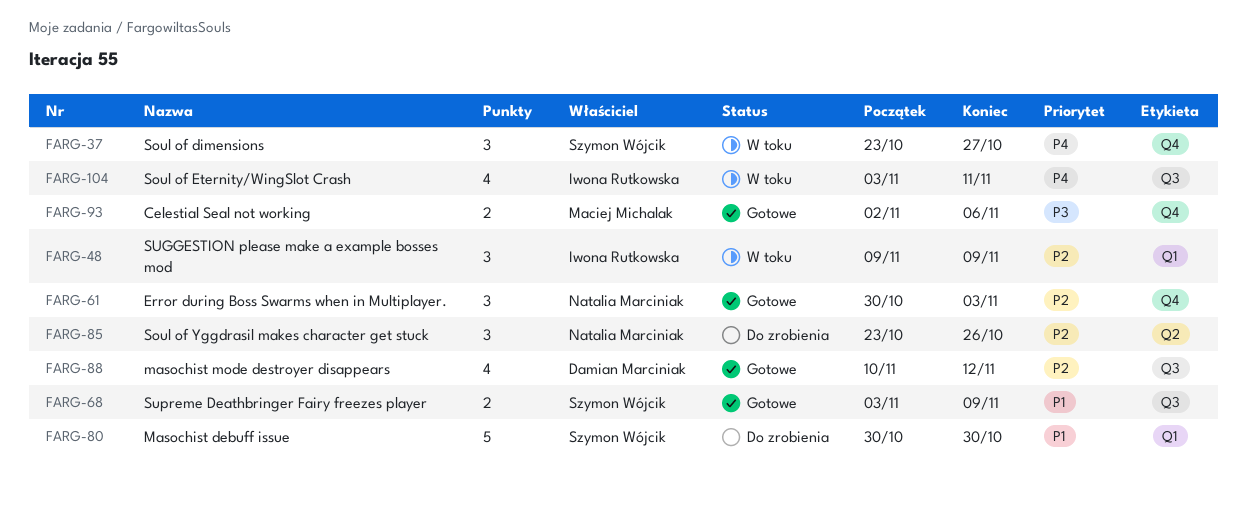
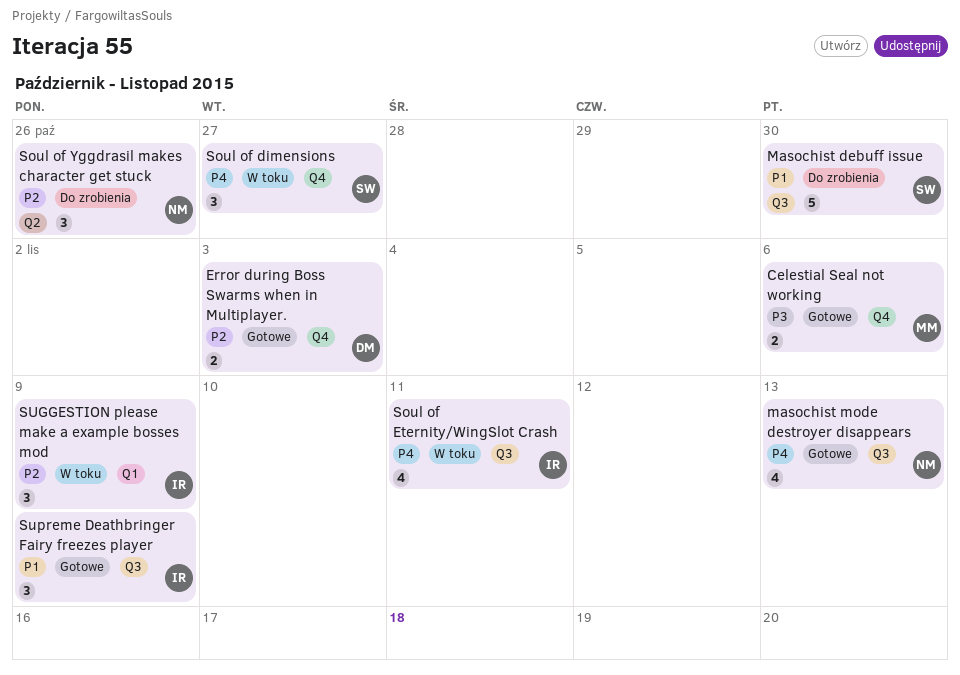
Error during Boss Swarms when in Multiplayer., owner: Natalia Marciniak -> Damian Marciniak
Error during Boss Swarms when in Multiplayer., estimate: 3 -> 2
Masochist debuff issue, label: Q1 -> Q3
masochist mode destroyer disappears, owner: Damian Marciniak -> Natalia Marciniak
masochist mode destroyer disappears, priority: P2 -> P4
masochist mode destroyer disappears, due: Nov 12 -> Nov 13
Supreme Deathbringer Fairy freezes player, owner: Szymon Wójcik -> Iwona Rutkowska
Supreme Deathbringer Fairy freezes player, estimate: 2 -> 3

